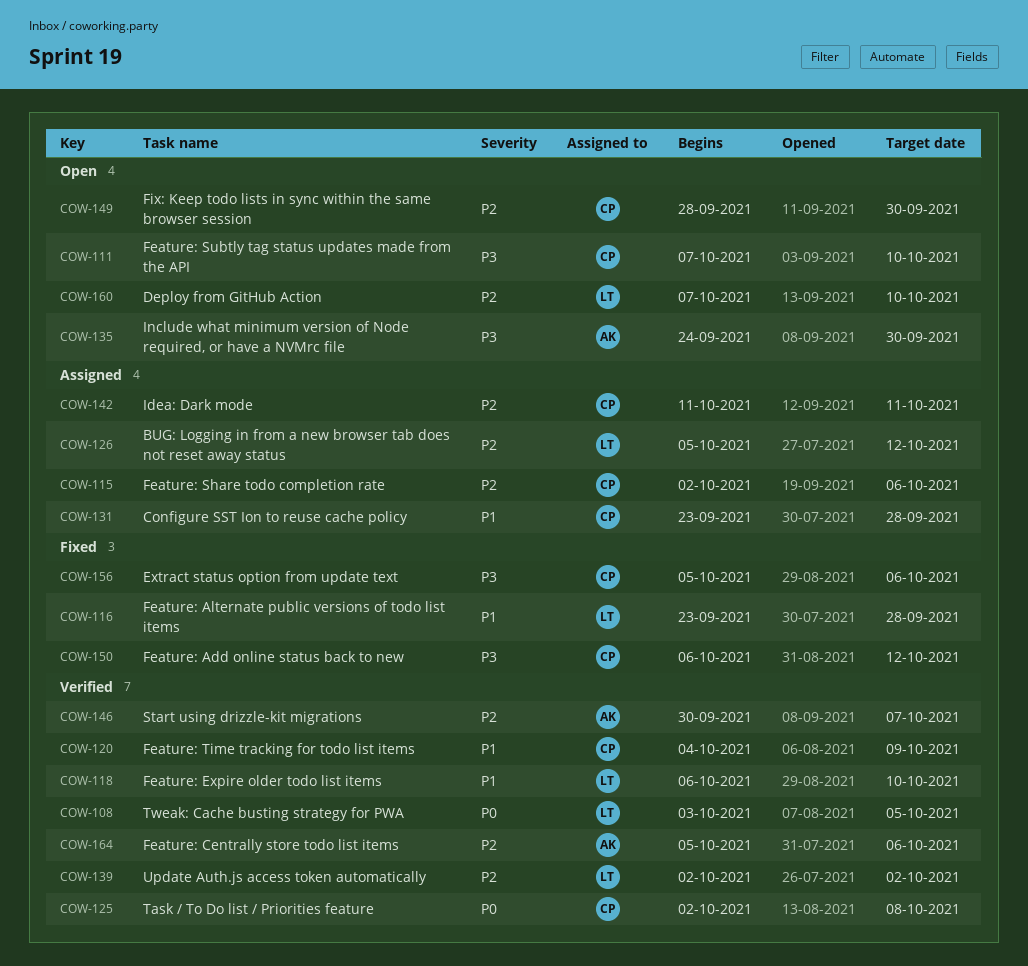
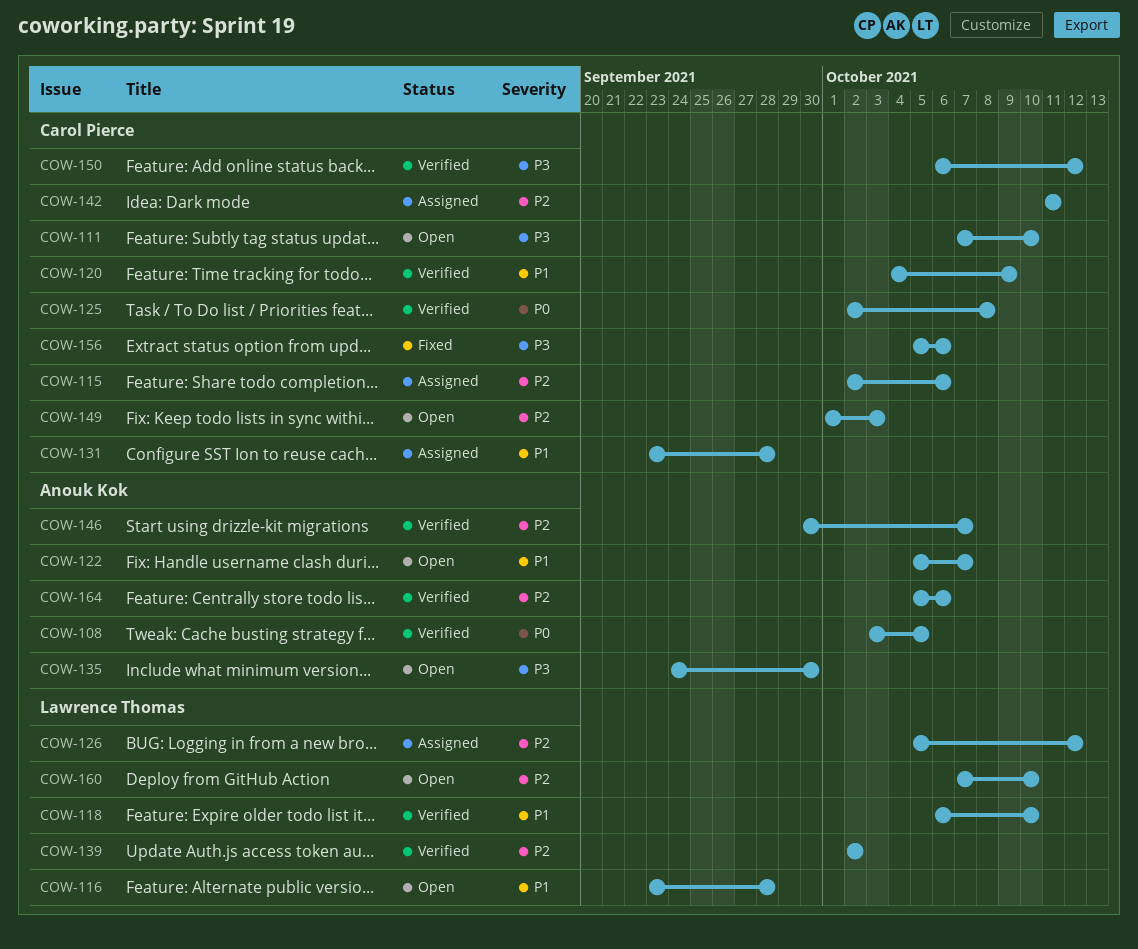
COW-108, owner: Lawrence Thomas -> Anouk Kok
COW-116, status: Fixed -> Open
COW-122: none -> present
COW-149, start: Sep 28 -> Oct 1
COW-149, due: Sep 30 -> Oct 3
COW-150, status: Fixed -> Verified

